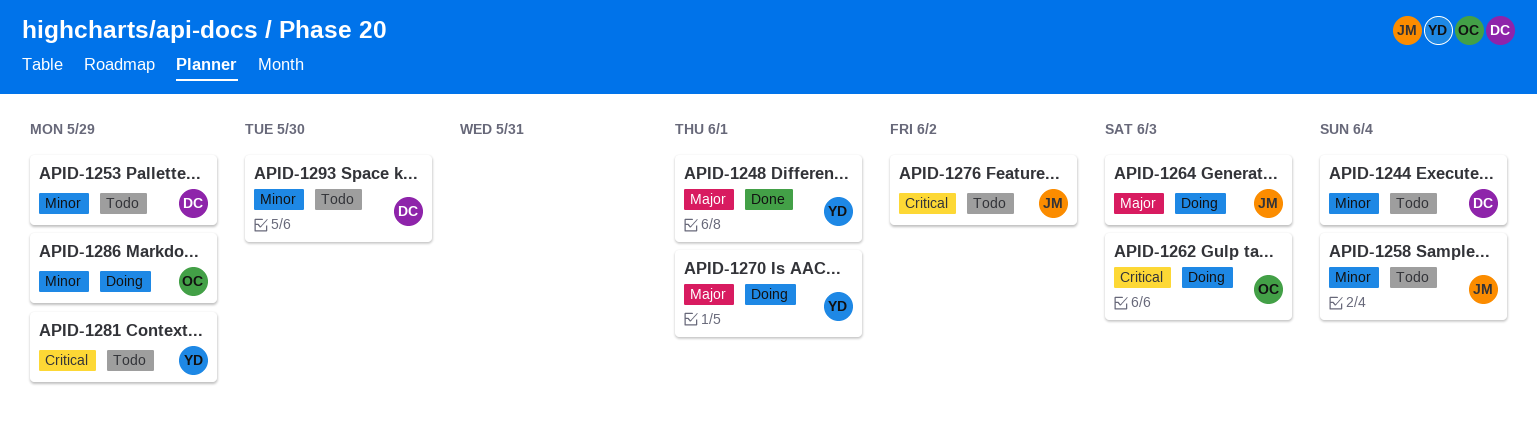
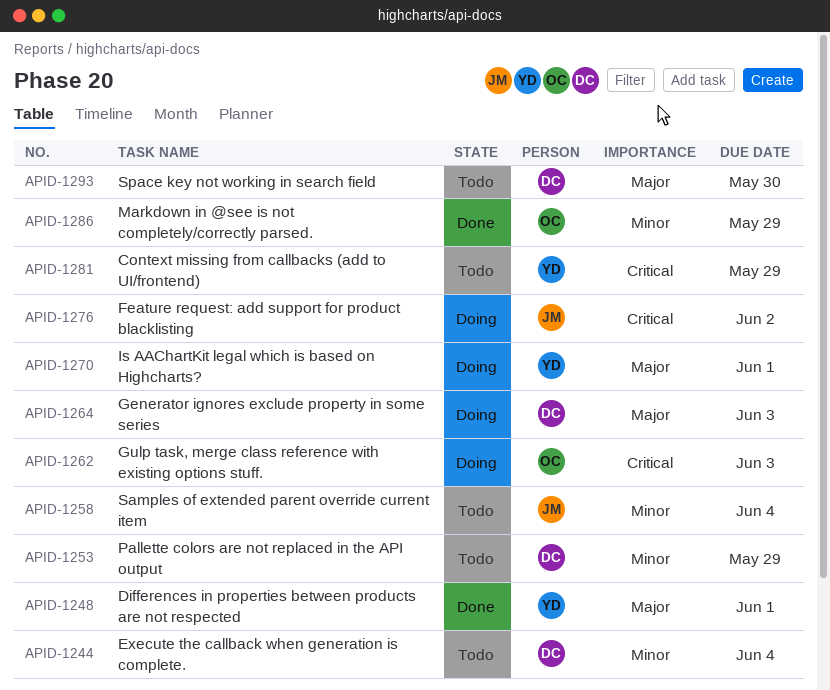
APID-1264, owner: JM -> DC
APID-1276, status: Todo -> Doing
APID-1286, status: Doing -> Done
APID-1293, priority: Minor -> Major

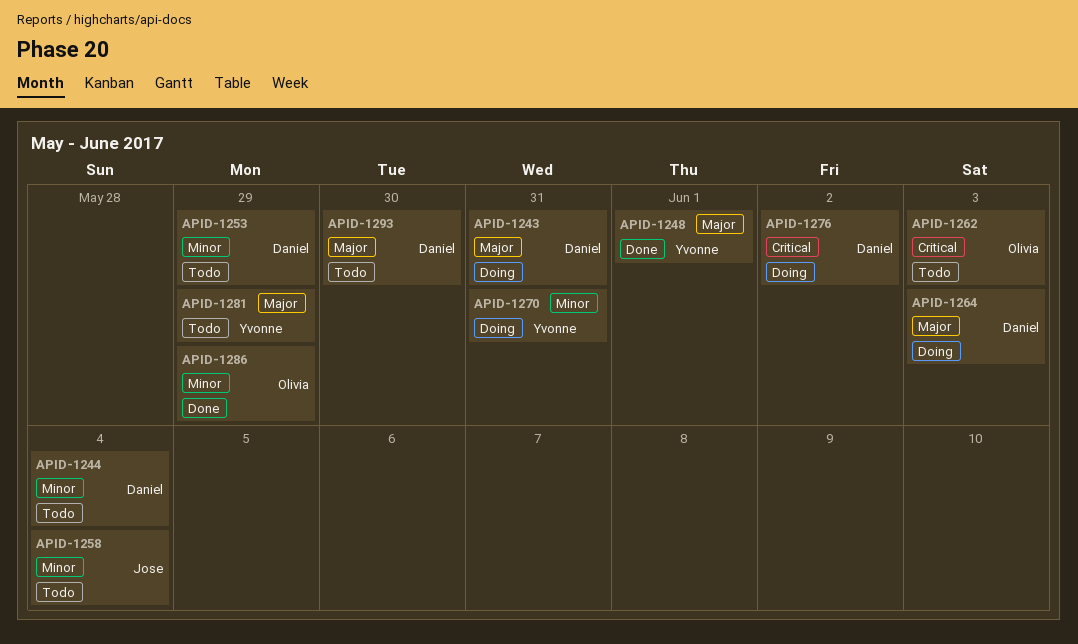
APID-1243: none -> present
APID-1262, status: Doing -> Todo
APID-1270, priority: Major -> Minor
APID-1270, due: Jun 1 -> May 31
APID-1276, owner: Jose -> Daniel
APID-1281, priority: Critical -> Major

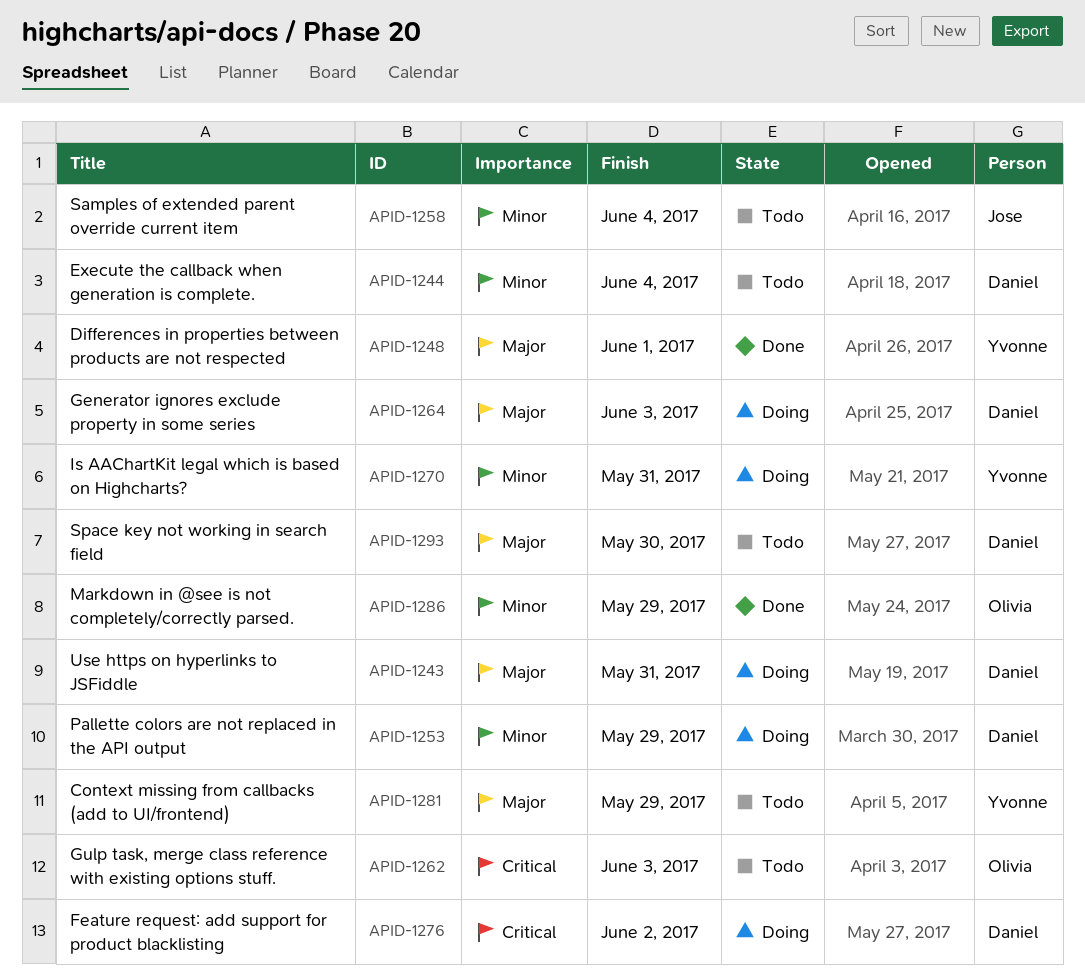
APID-1253, status: Todo -> Doing

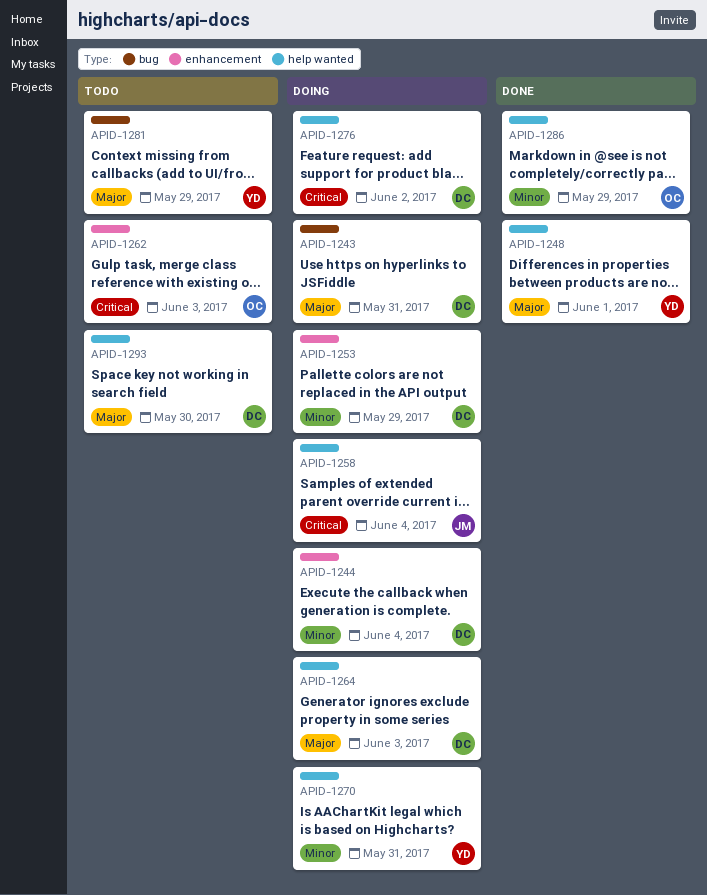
APID-1244, status: Todo -> Doing
APID-1258, status: Todo -> Doing
APID-1258, priority: Minor -> Critical

